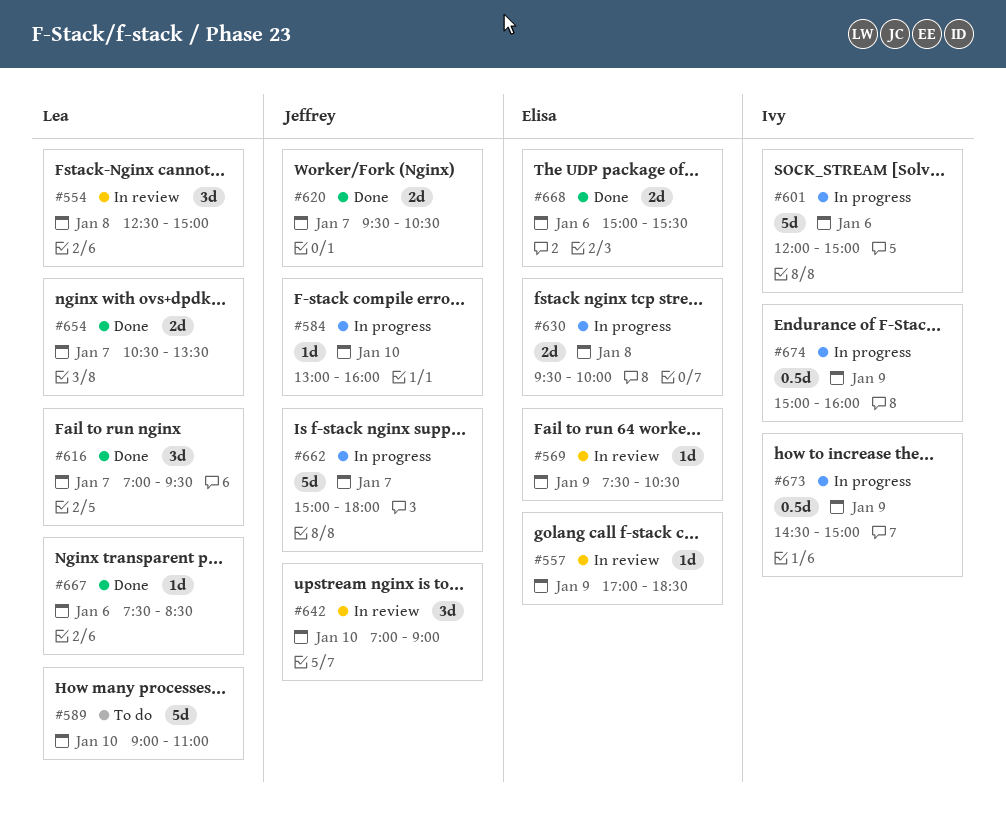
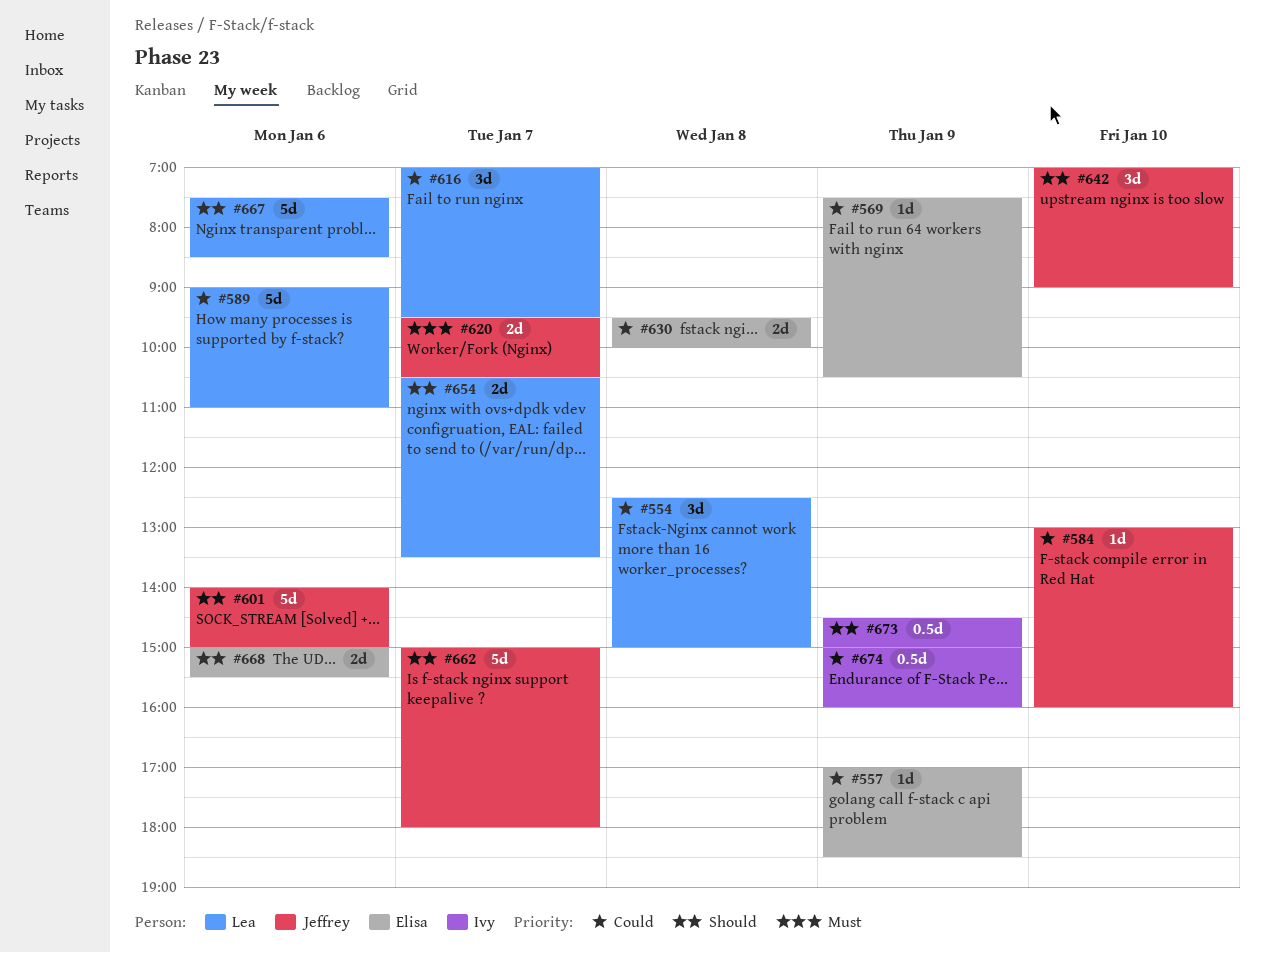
#589, day: Jan 10 -> Jan 6
#601, owner: Ivy -> Jeffrey
#601, begins: 12:00 -> 14:00
#667, estimate: 1d -> 5d

